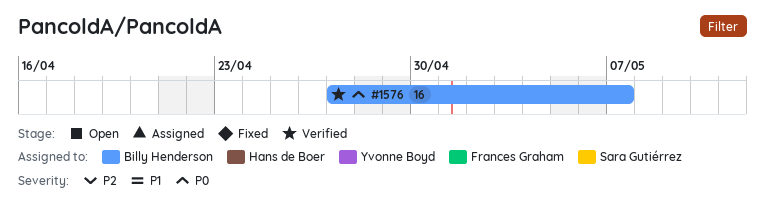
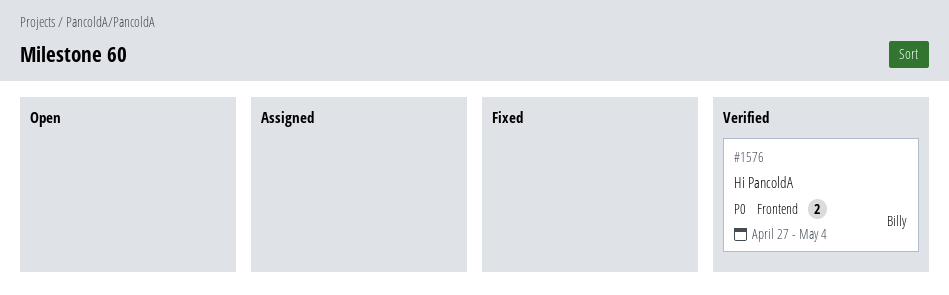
#1576, estimate: 16 -> 2
#1576, due: May 7 -> May 4

